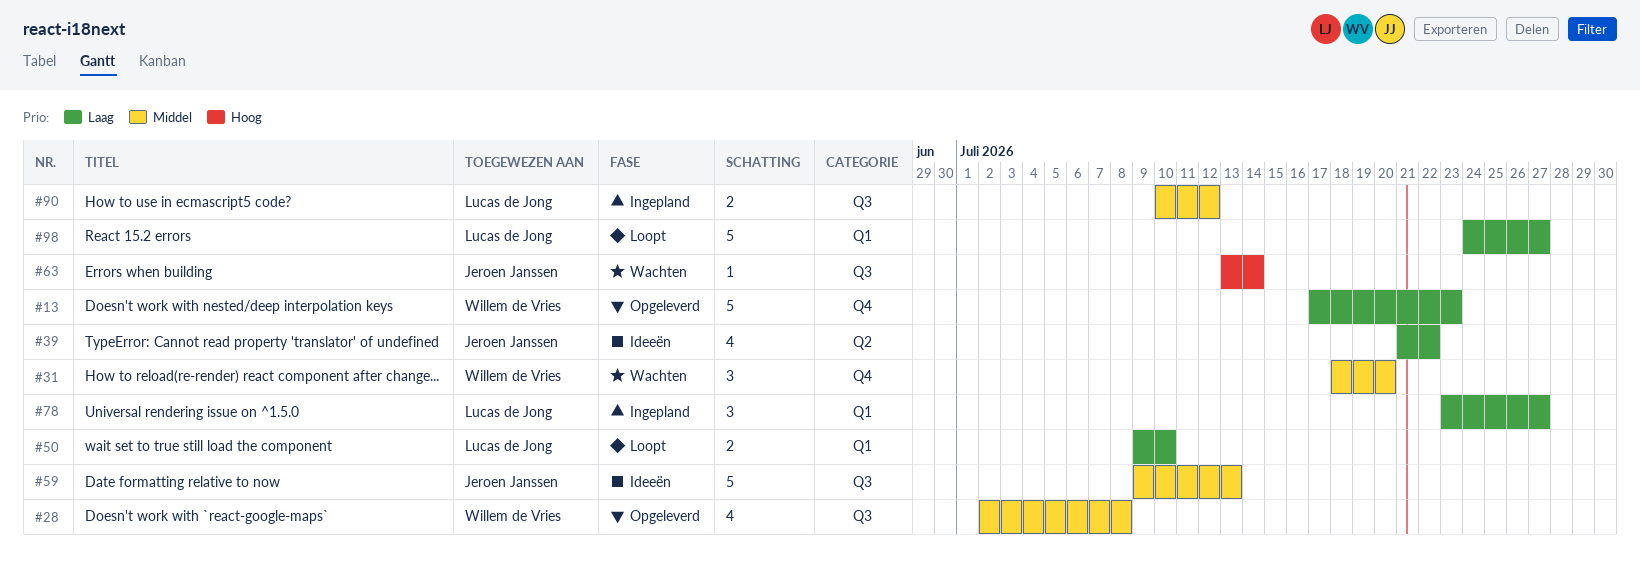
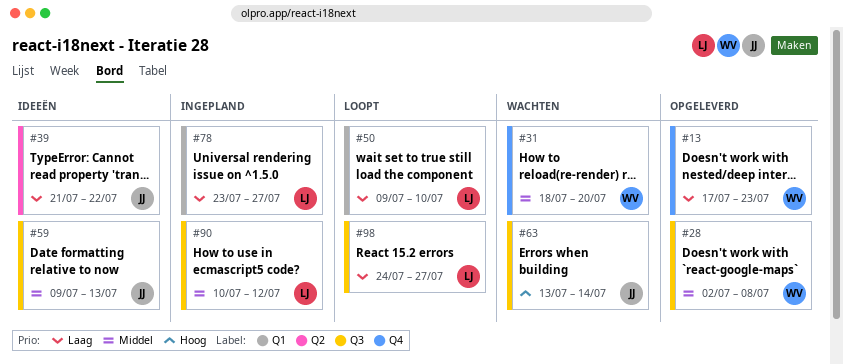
#98, label: Q1 -> Q3

